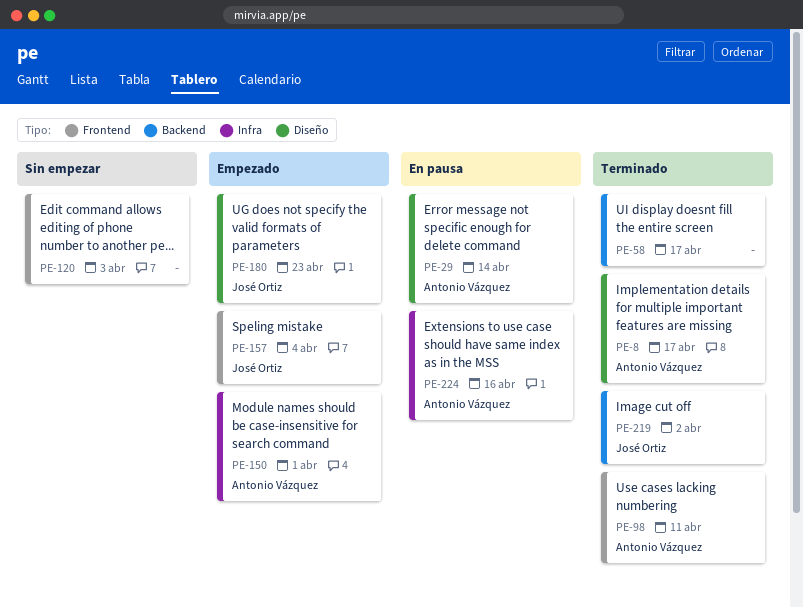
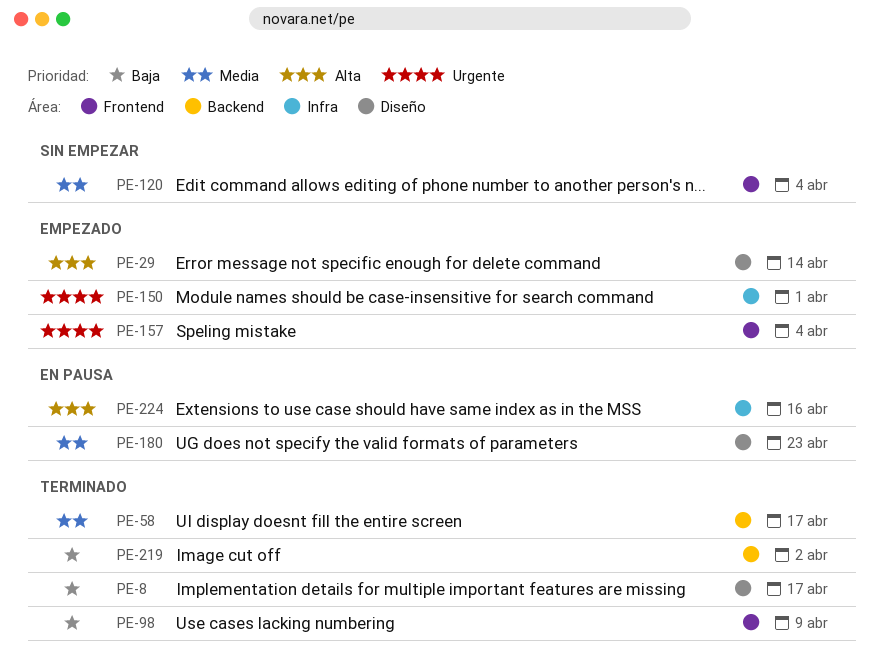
PE-29, status: En pausa -> Empezado
PE-98, due: Apr 11 -> Apr 9
PE-120, due: Apr 3 -> Apr 4
PE-180, status: Empezado -> En pausa

